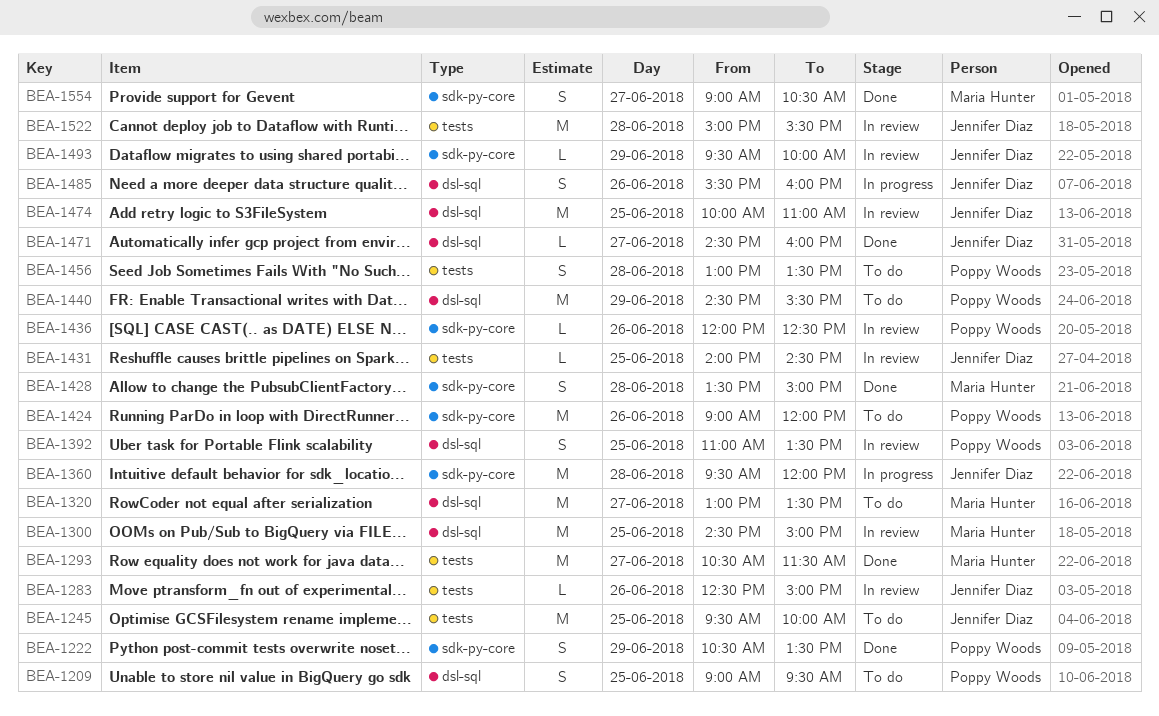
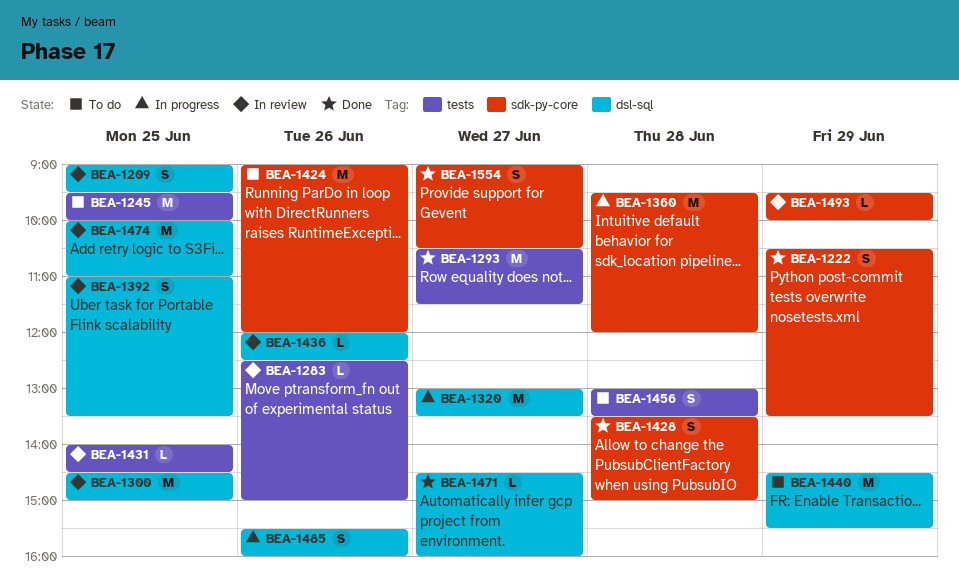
BEA-1209, status: To do -> In review
BEA-1320, status: To do -> In progress
BEA-1436, label: sdk-py-core -> dsl-sql
BEA-1522: present -> none

